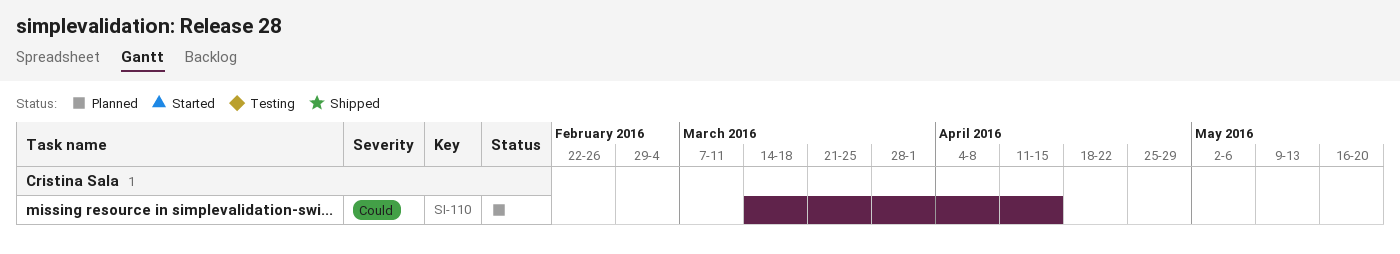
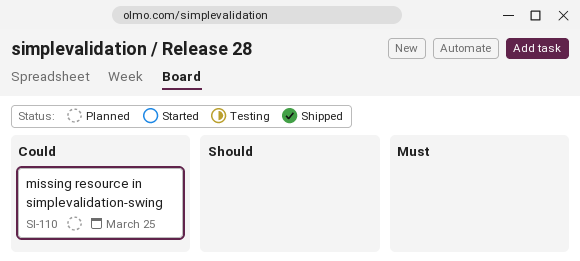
SI-110, due: Apr 15 -> Mar 25

